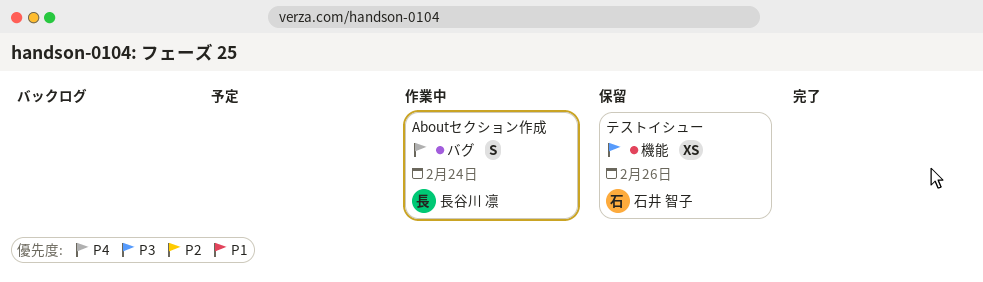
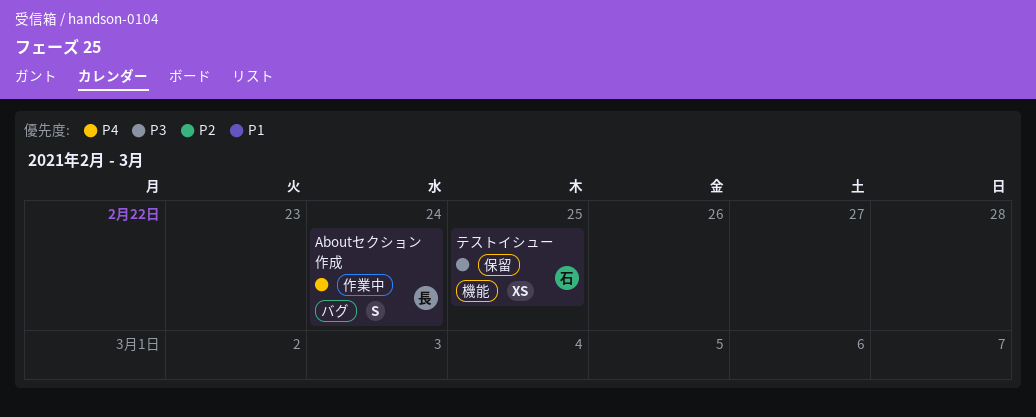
テストイシュー, due: Feb 26 -> Feb 25

